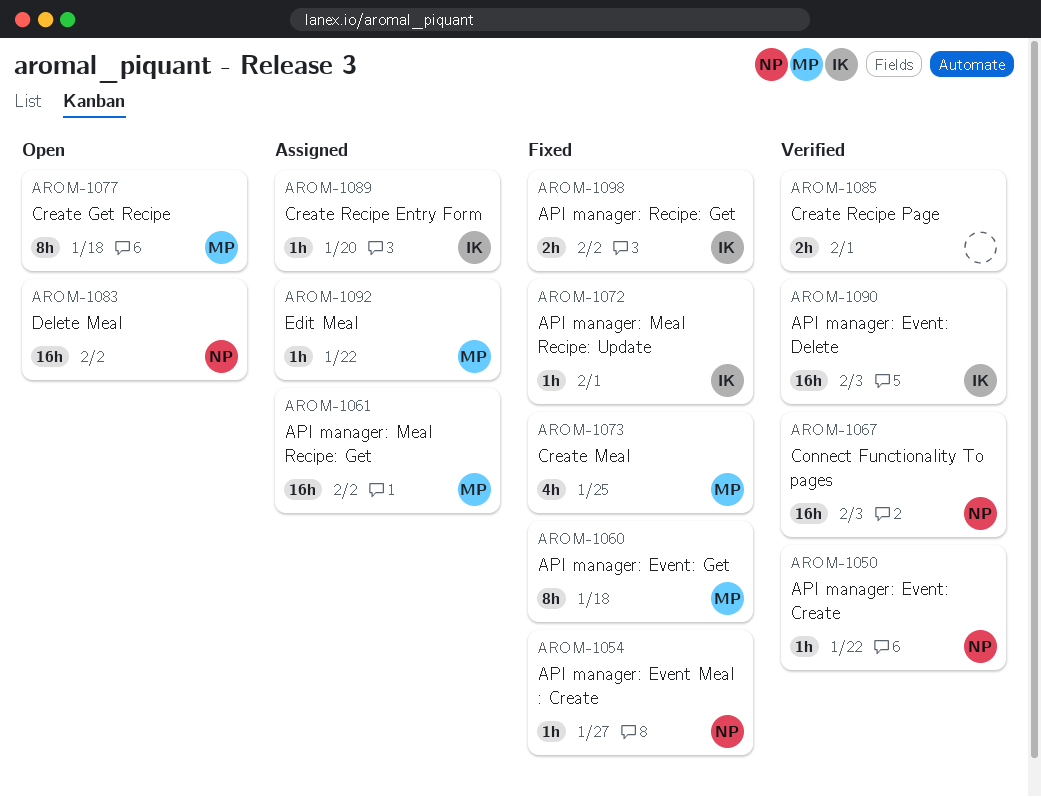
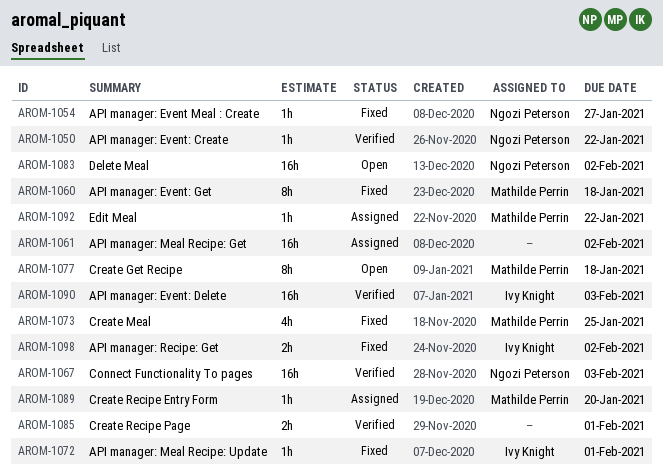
AROM-1061, owner: Mathilde Perrin -> none
AROM-1089, owner: Ivy Knight -> Mathilde Perrin

